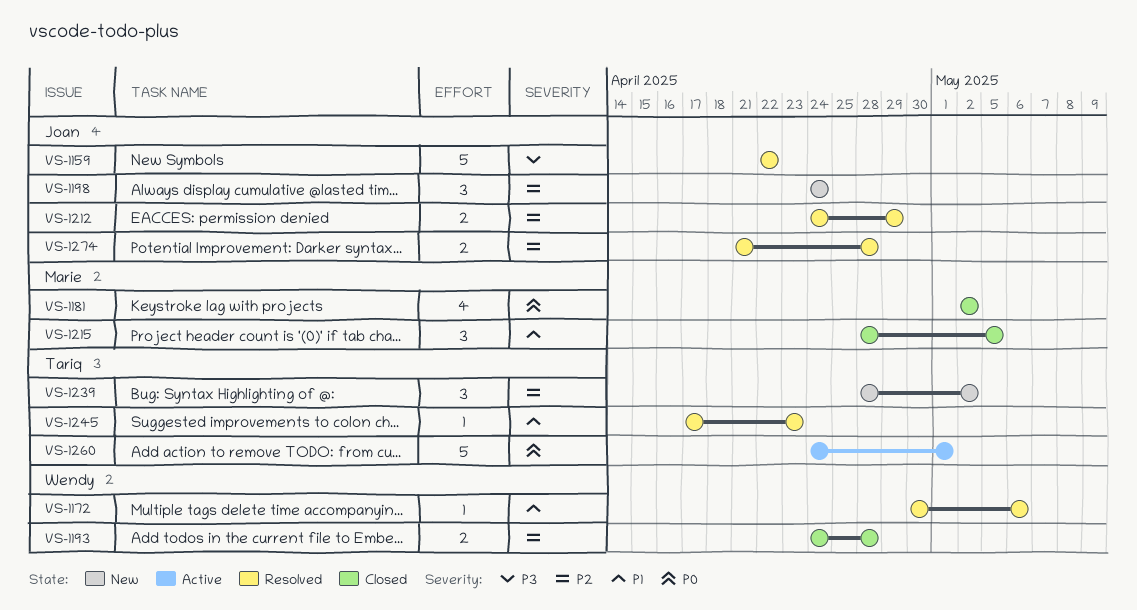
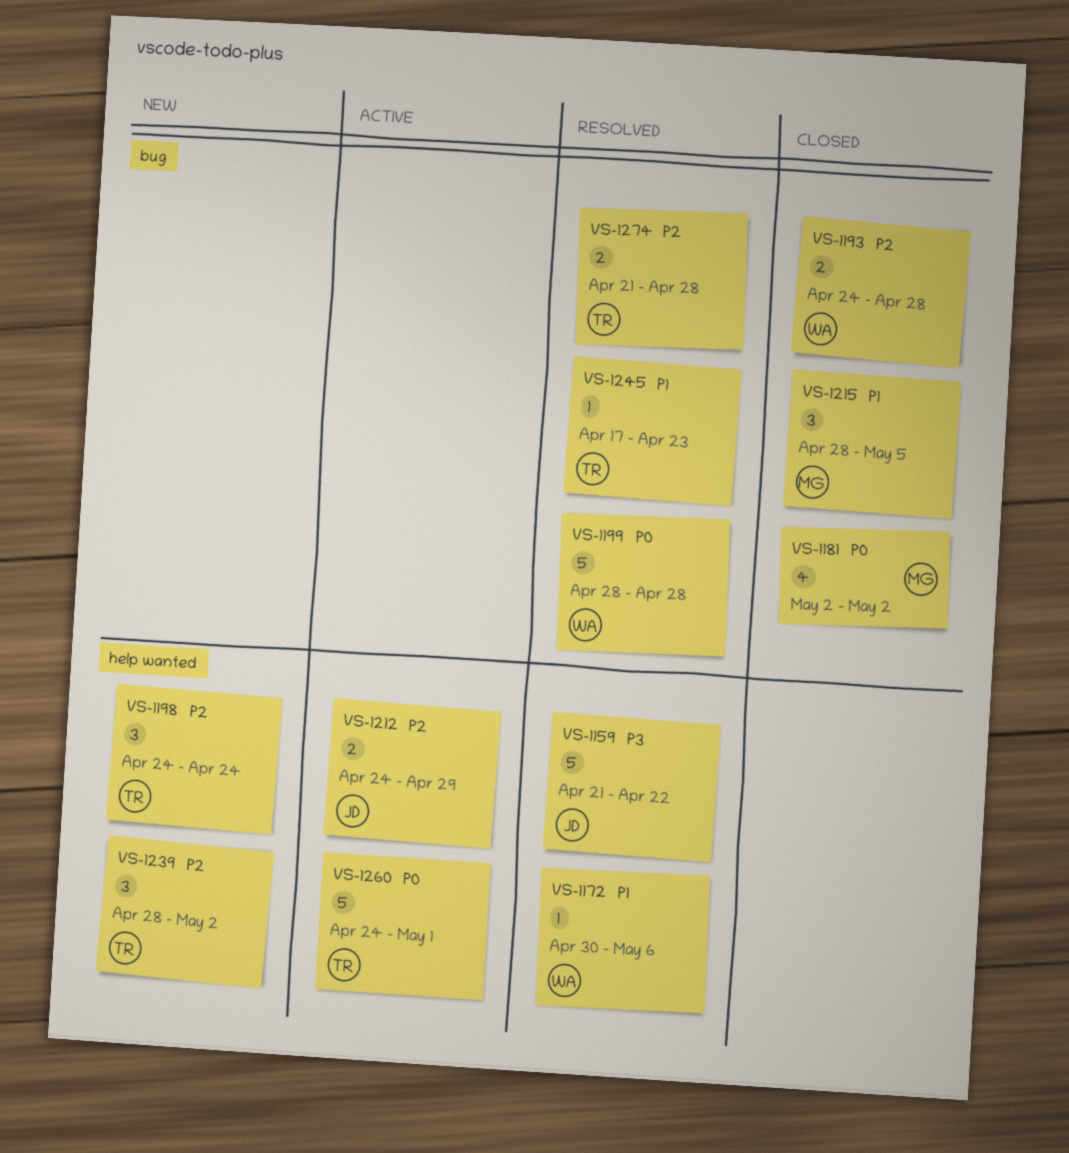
VS-1159, start: Apr 22 -> Apr 21
VS-1198, owner: Joan -> Tariq
VS-1199: none -> present
VS-1212, status: Resolved -> Active
VS-1274, owner: Joan -> Tariq

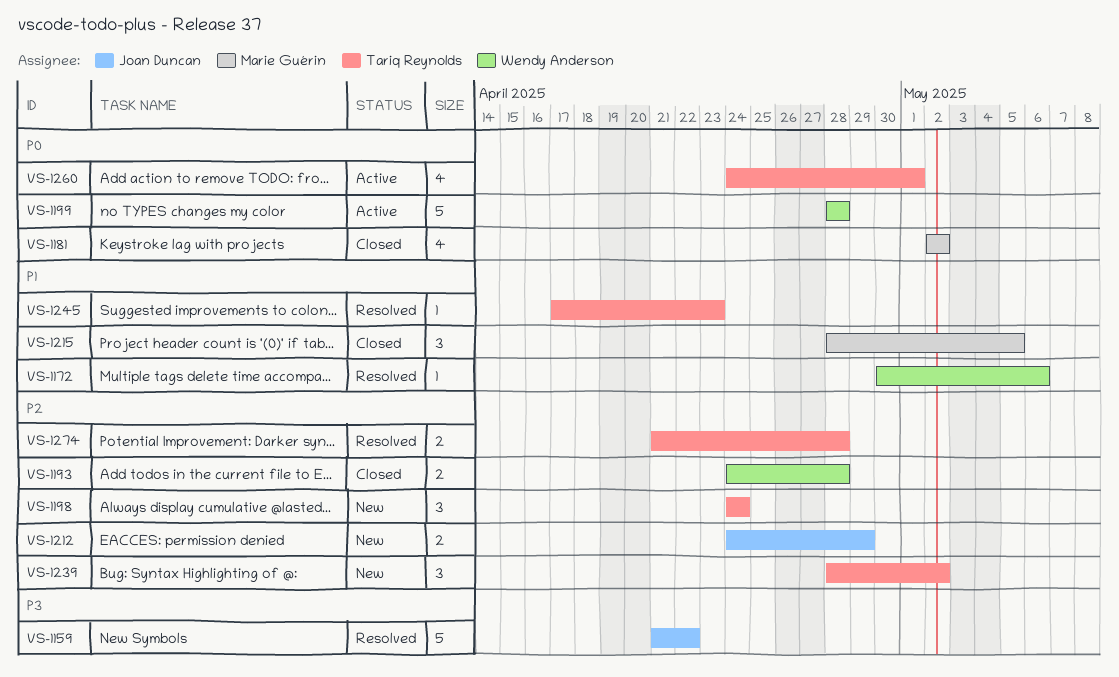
VS-1199, status: Resolved -> Active
VS-1212, status: Active -> New
VS-1260, estimate: 5 -> 4

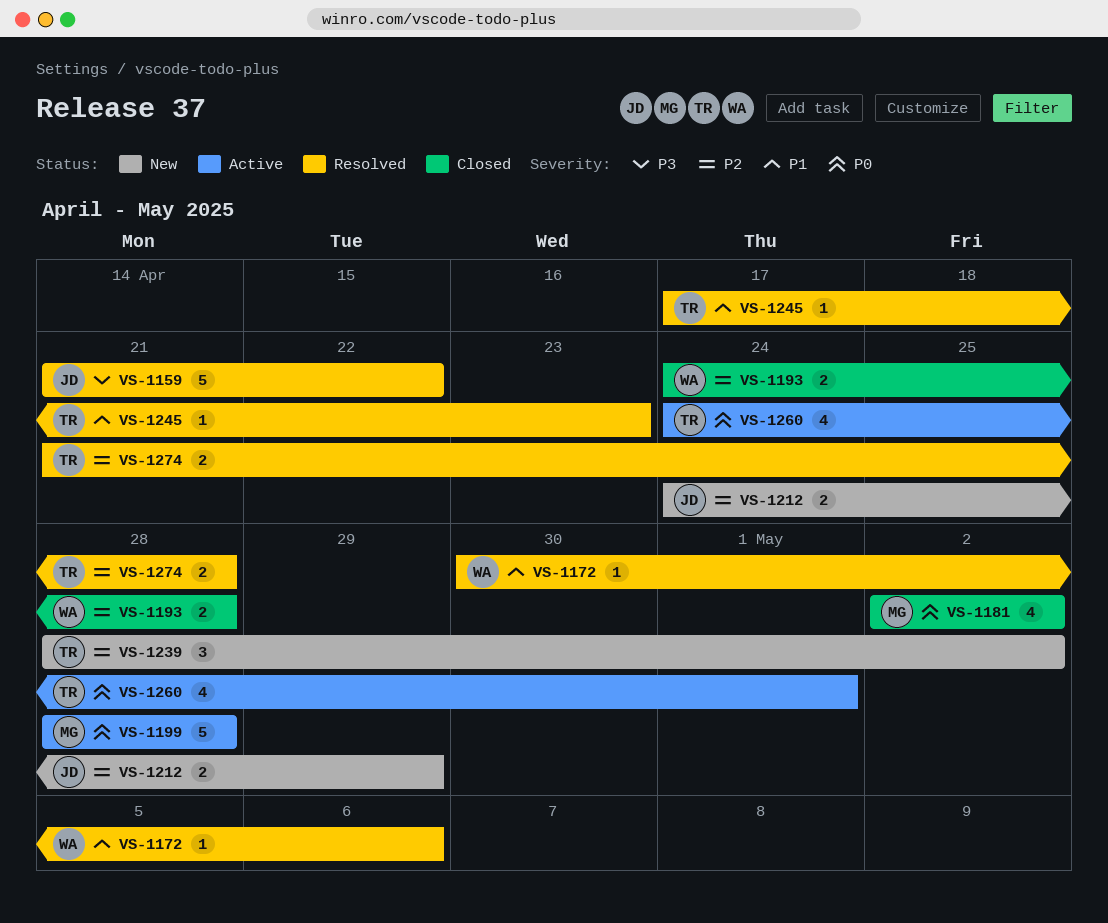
VS-1198: present -> none
VS-1199, owner: Wendy Anderson -> Marie Guérin
VS-1215: present -> none

